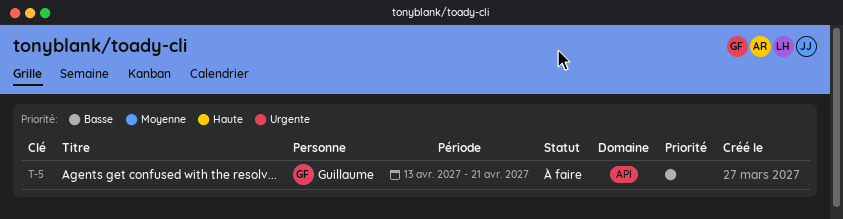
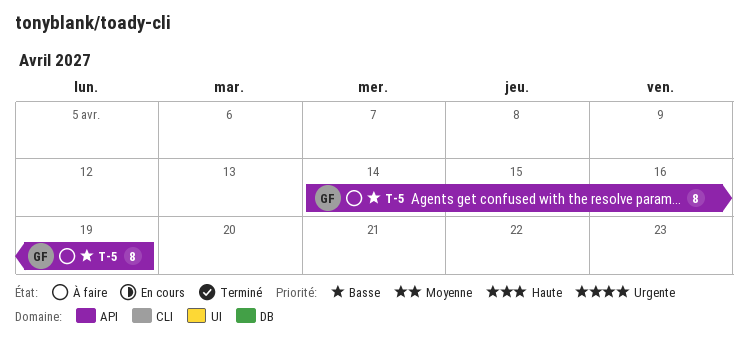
T-5, start: Apr 13 -> Apr 14
T-5, due: Apr 21 -> Apr 19

